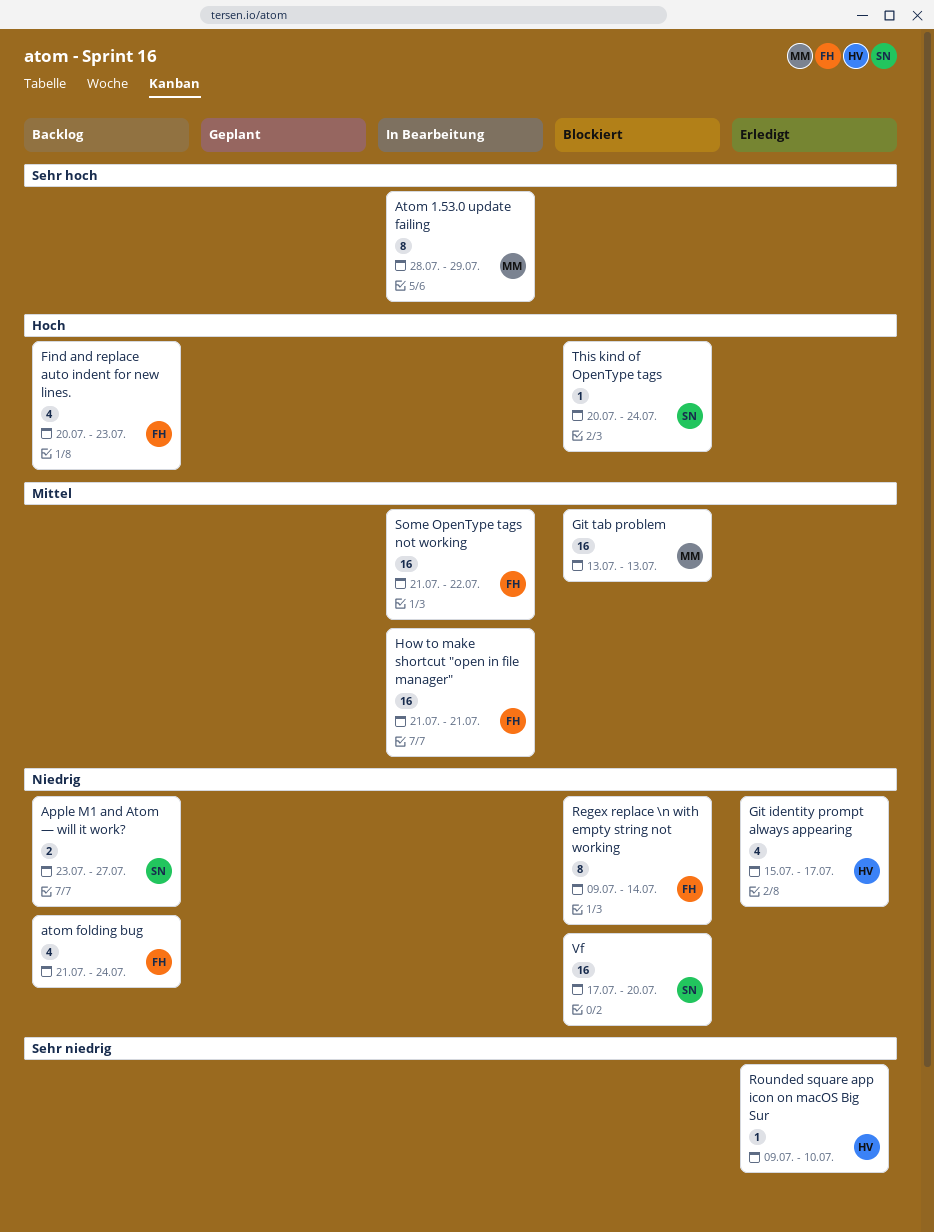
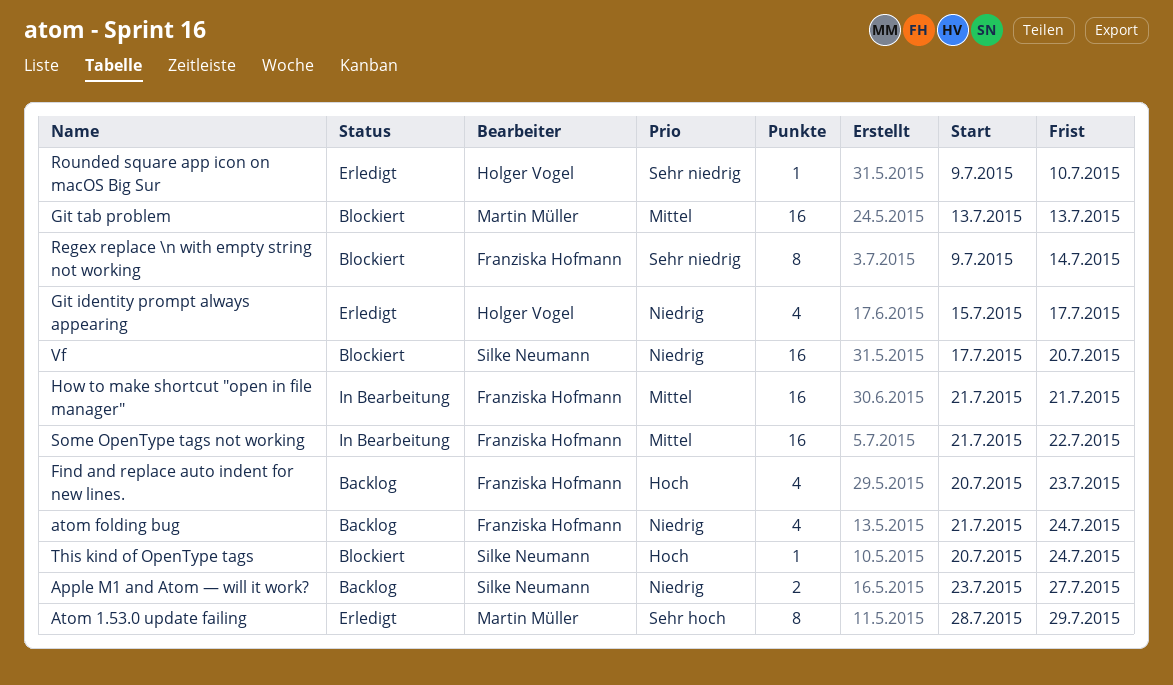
Atom 1.53.0 update failing, status: In Bearbeitung -> Erledigt
Regex replace \n with empty string not working, priority: Niedrig -> Sehr niedrig

